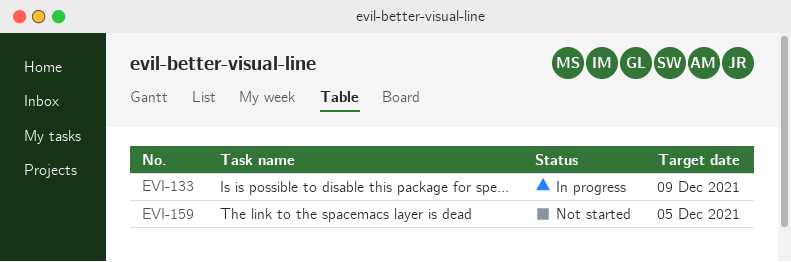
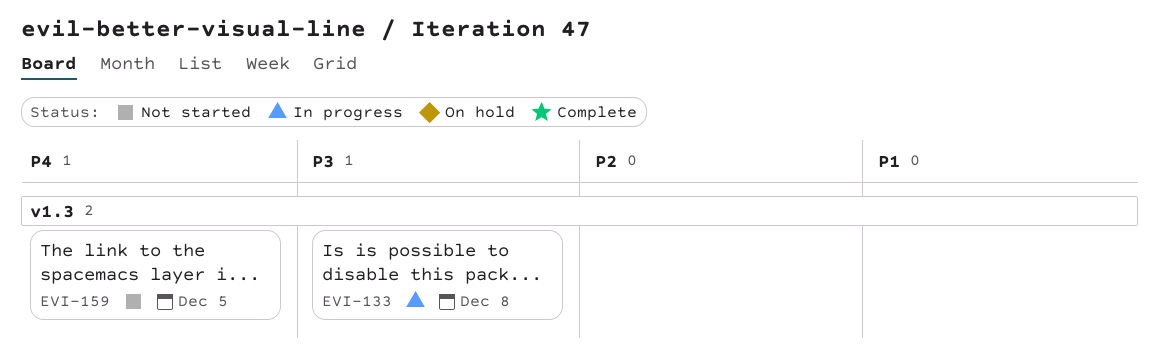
EVI-133, due: Dec 9 -> Dec 8

